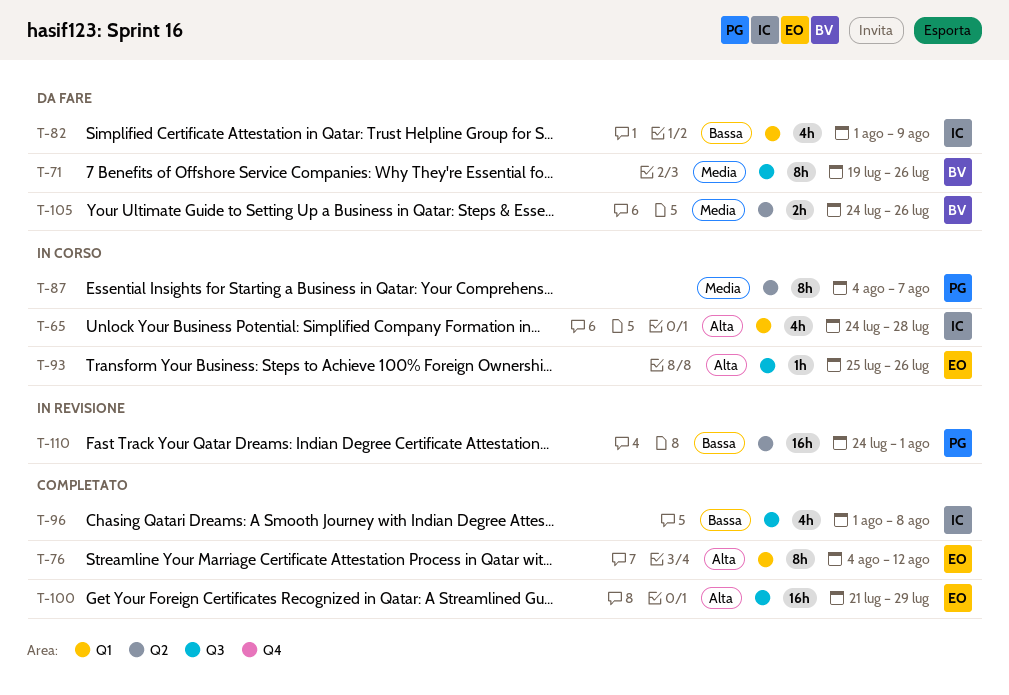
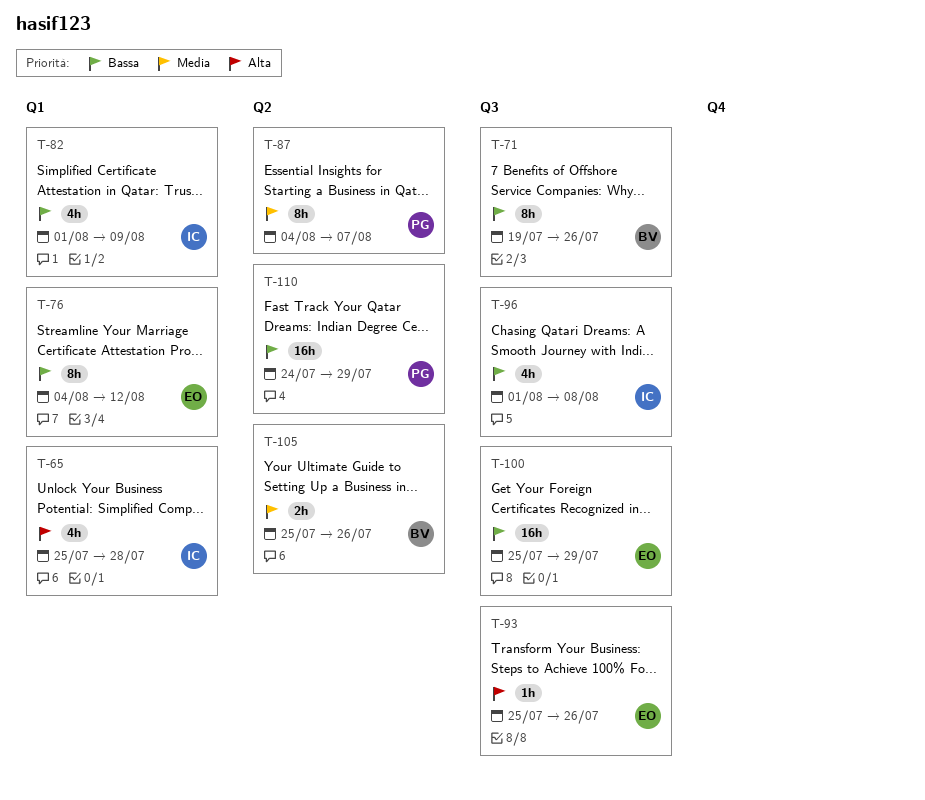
T-65, start: Jul 24 -> Jul 25
T-71, priority: Media -> Bassa
T-76, priority: Alta -> Bassa
T-100, priority: Alta -> Bassa
T-100, start: Jul 21 -> Jul 25
T-105, start: Jul 24 -> Jul 25
T-110, due: Aug 1 -> Jul 29

